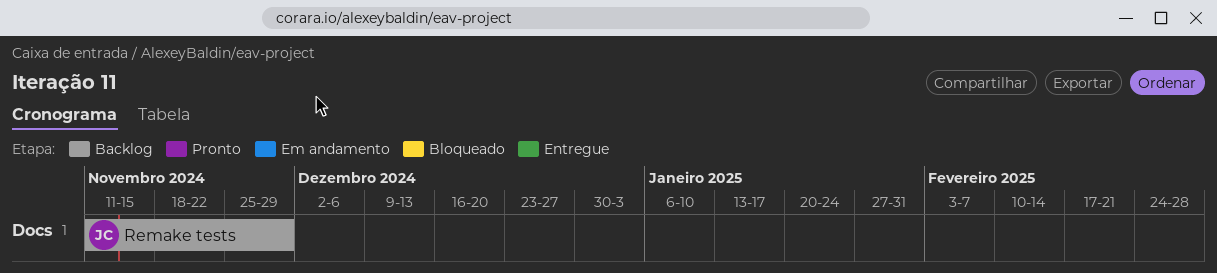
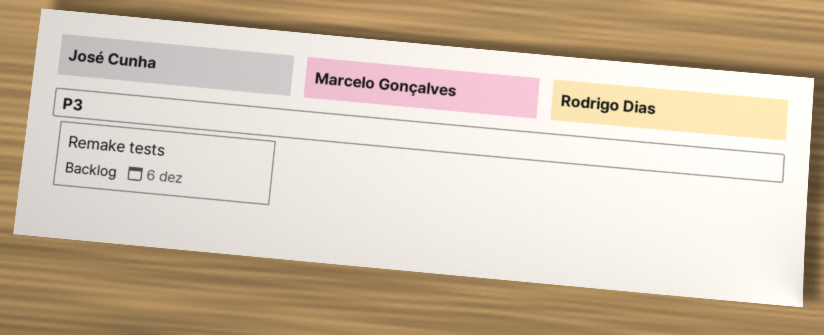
Remake tests, due: Nov 29 -> Dec 6

